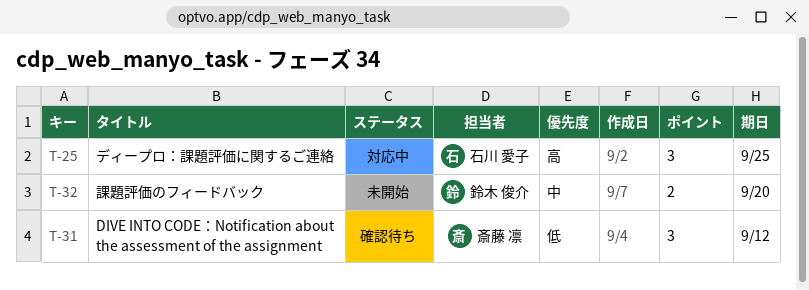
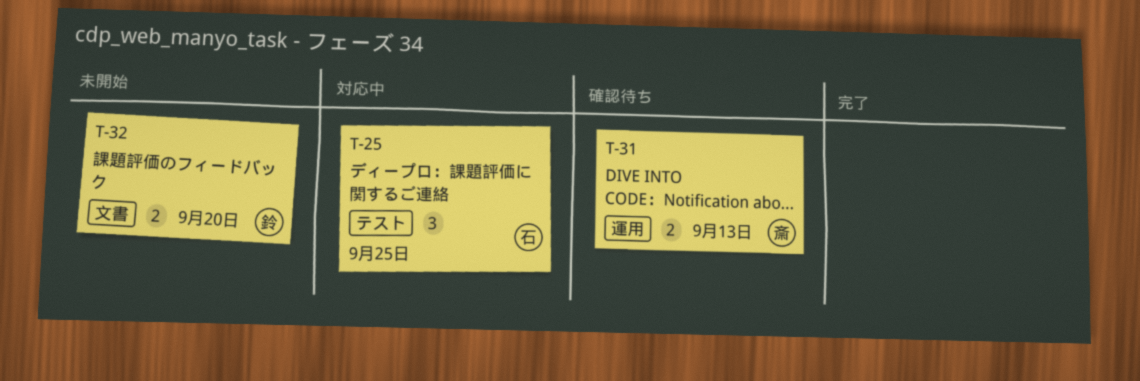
T-31, estimate: 3 -> 2
T-31, due: Sep 12 -> Sep 13

